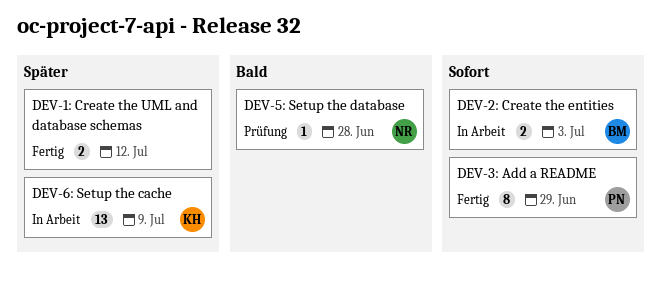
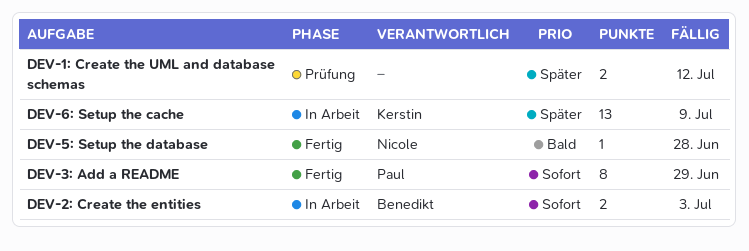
DEV-1: Create the UML and database schemas, status: Fertig -> Prüfung
DEV-5: Setup the database, status: Prüfung -> Fertig

